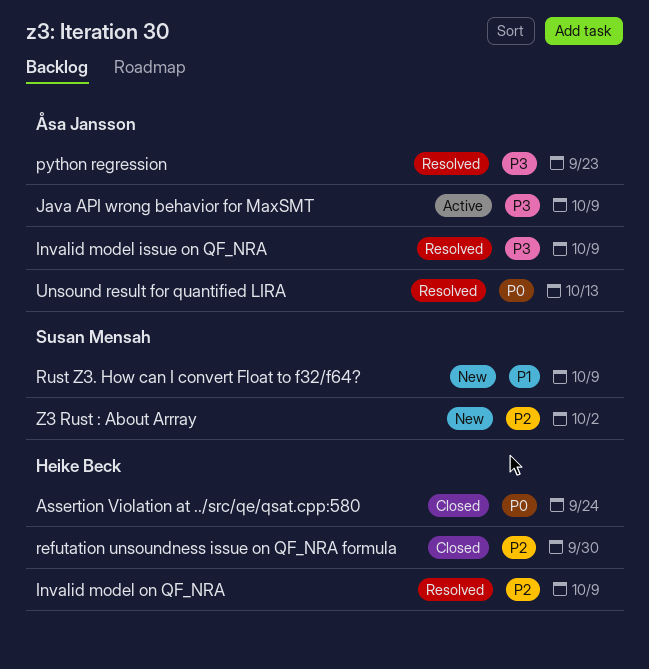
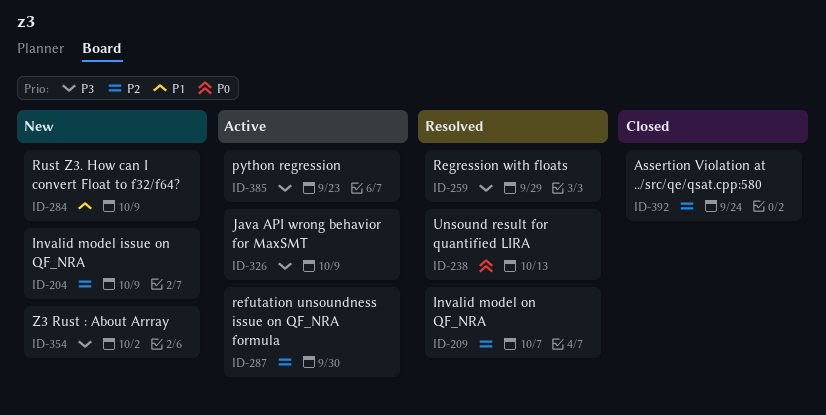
Assertion Violation at ../src/qe/qsat.cpp:580, priority: P0 -> P2
Invalid model issue on QF_NRA, status: Resolved -> New
Invalid model issue on QF_NRA, priority: P3 -> P2
Invalid model on QF_NRA, due: Oct 9 -> Oct 7
python regression, status: Resolved -> Active
refutation unsoundness issue on QF_NRA formula, status: Closed -> Active
Regression with floats: none -> present
Z3 Rust : About Arrray, priority: P2 -> P3

